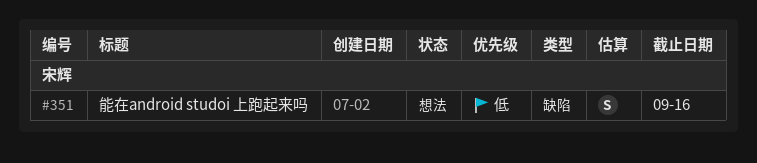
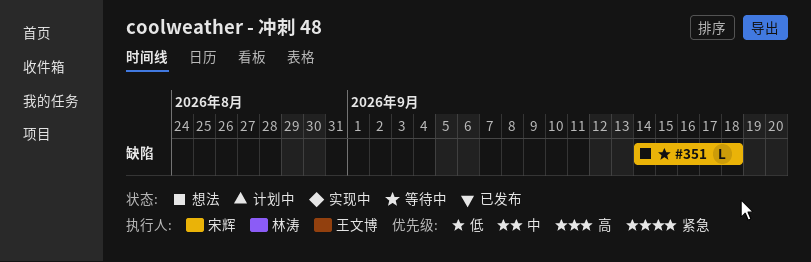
#351, estimate: S -> L
#351, due: Sep 16 -> Sep 18

